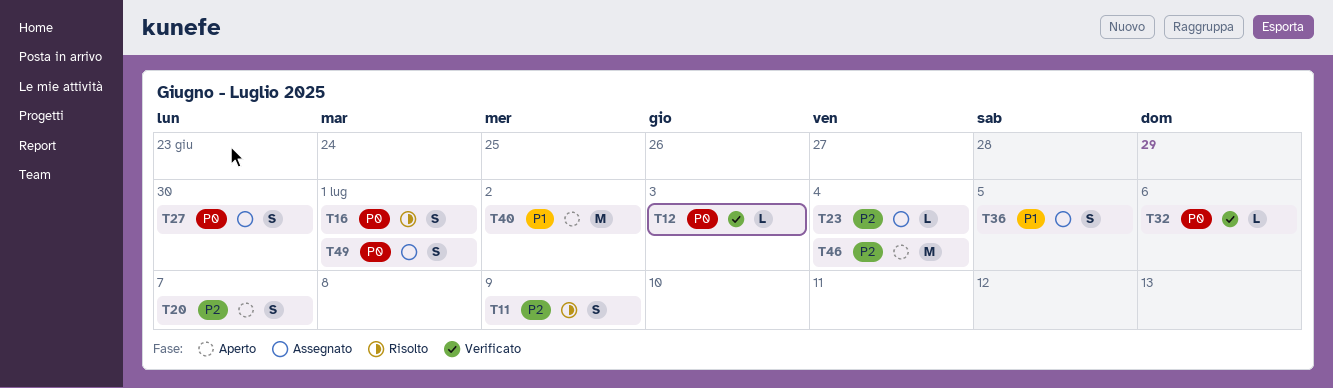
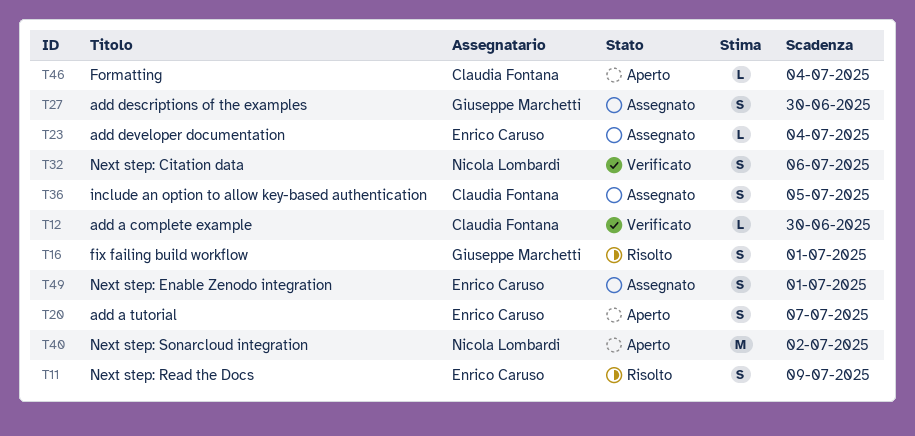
T12, due: Jul 3 -> Jun 30
T32, estimate: L -> S
T46, estimate: M -> L

